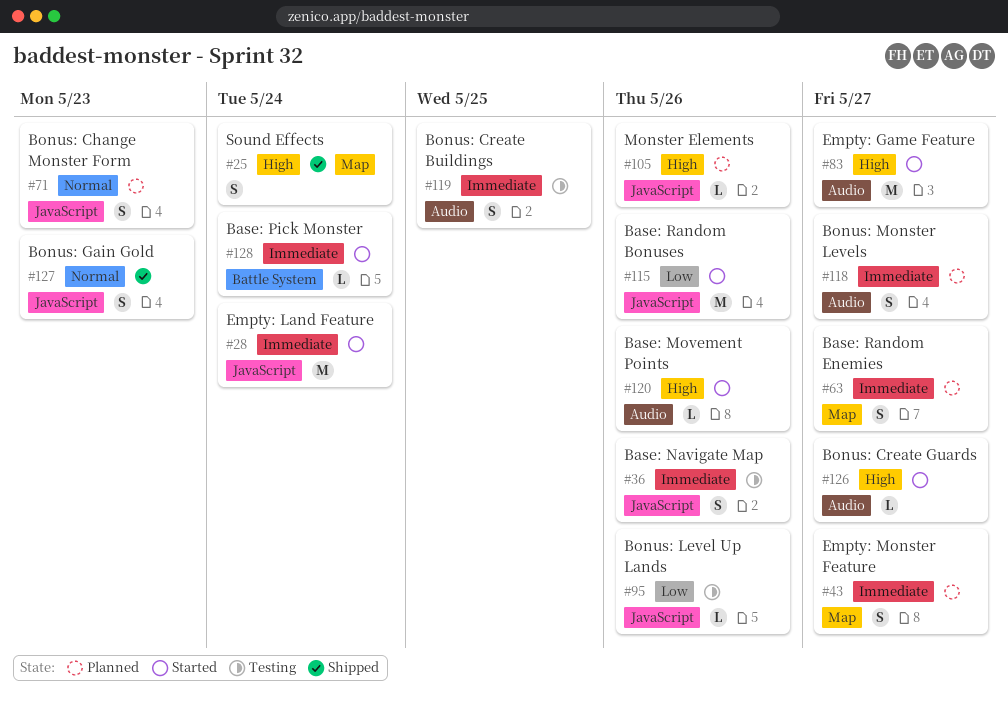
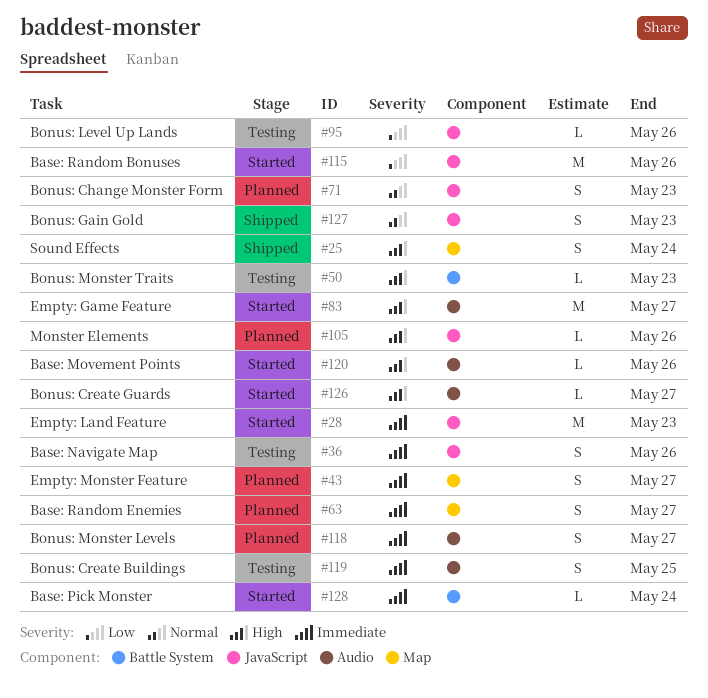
#28, due: May 24 -> May 23
#50: none -> present

